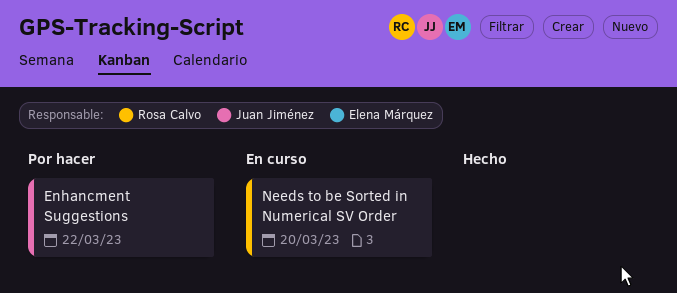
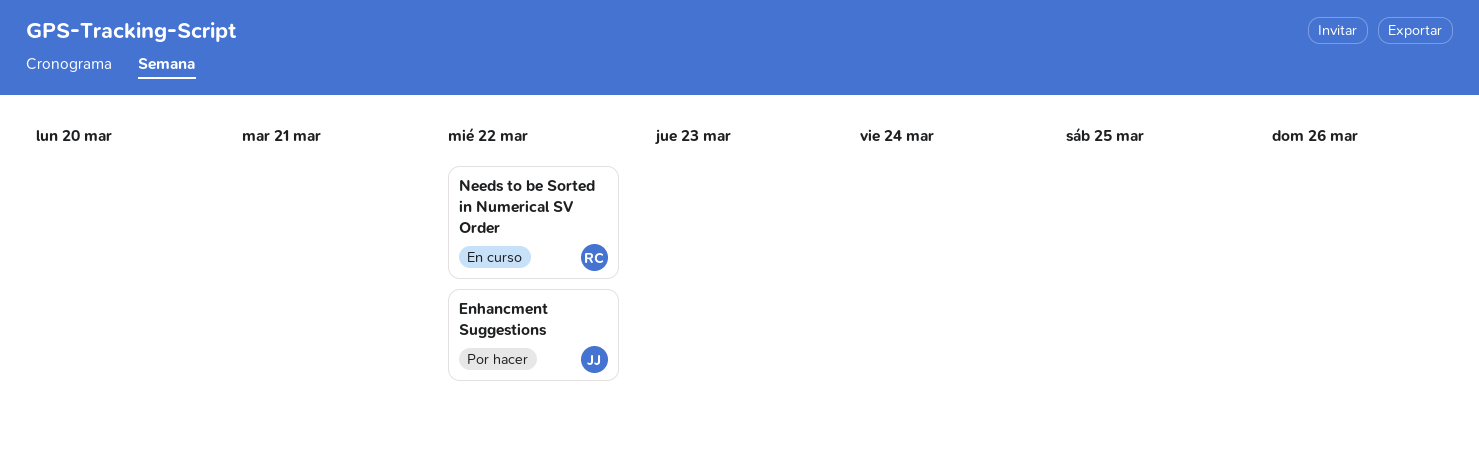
Needs to be Sorted in Numerical SV Order, due: Mar 20 -> Mar 22

